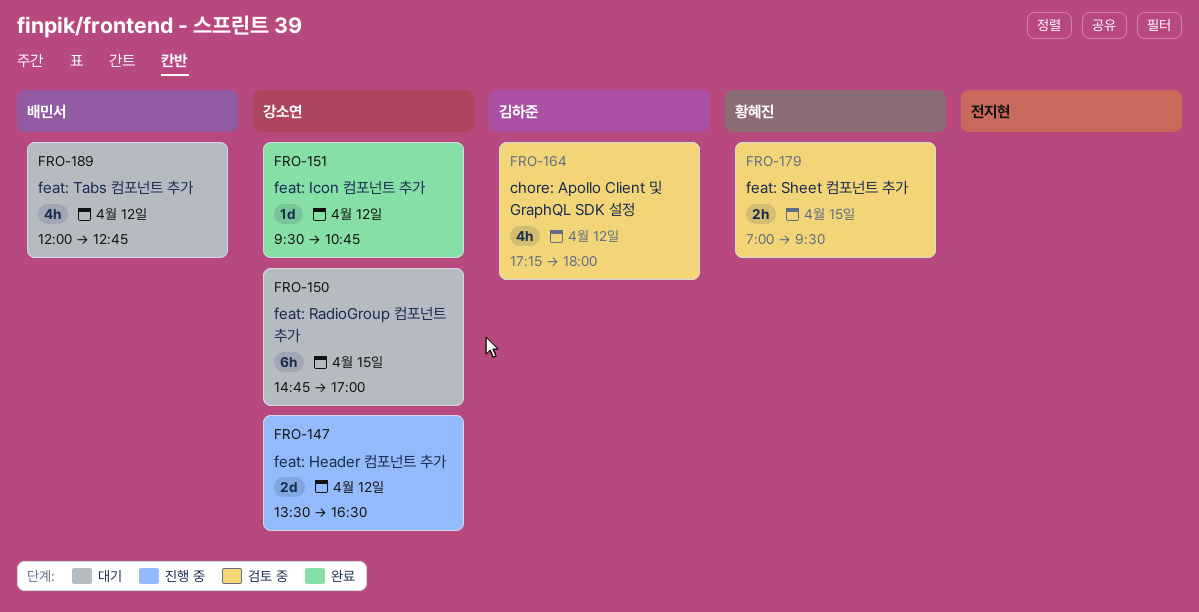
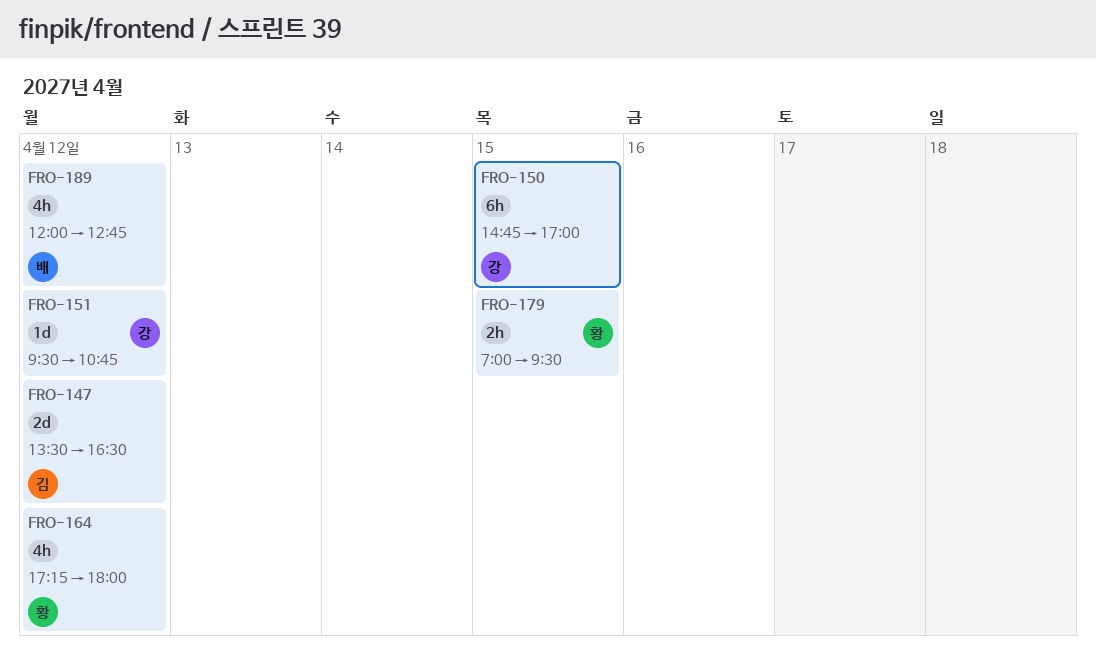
FRO-147, owner: 강소연 -> 김하준
FRO-164, owner: 김하준 -> 황혜진

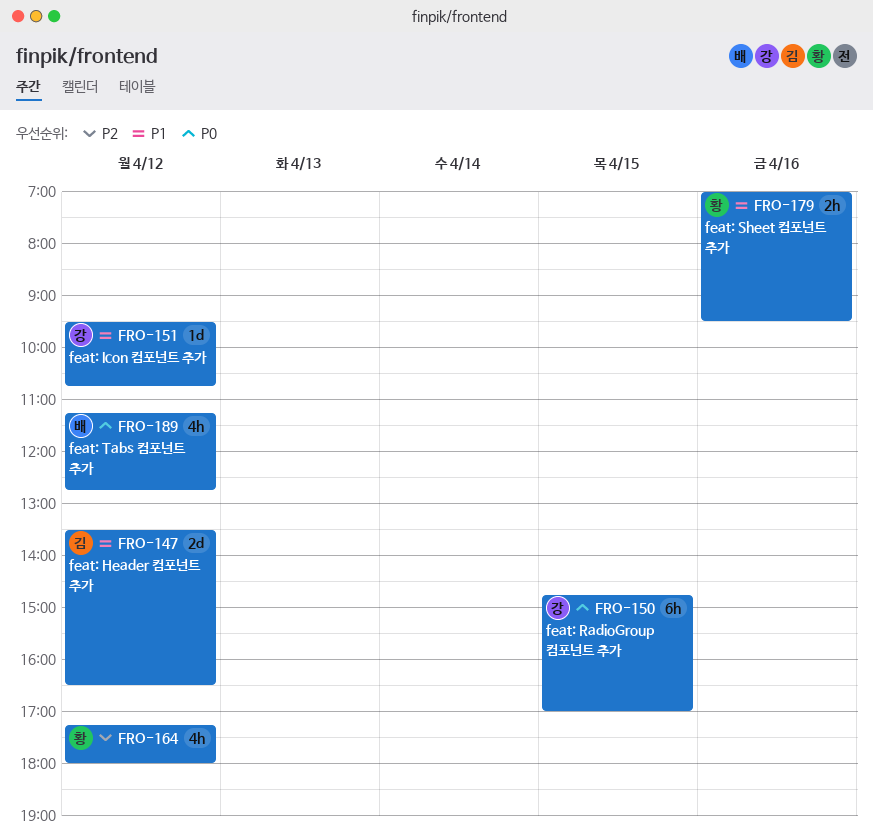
FRO-179, day: Apr 15 -> Apr 16
FRO-189, begins: 12:00 -> 11:15

